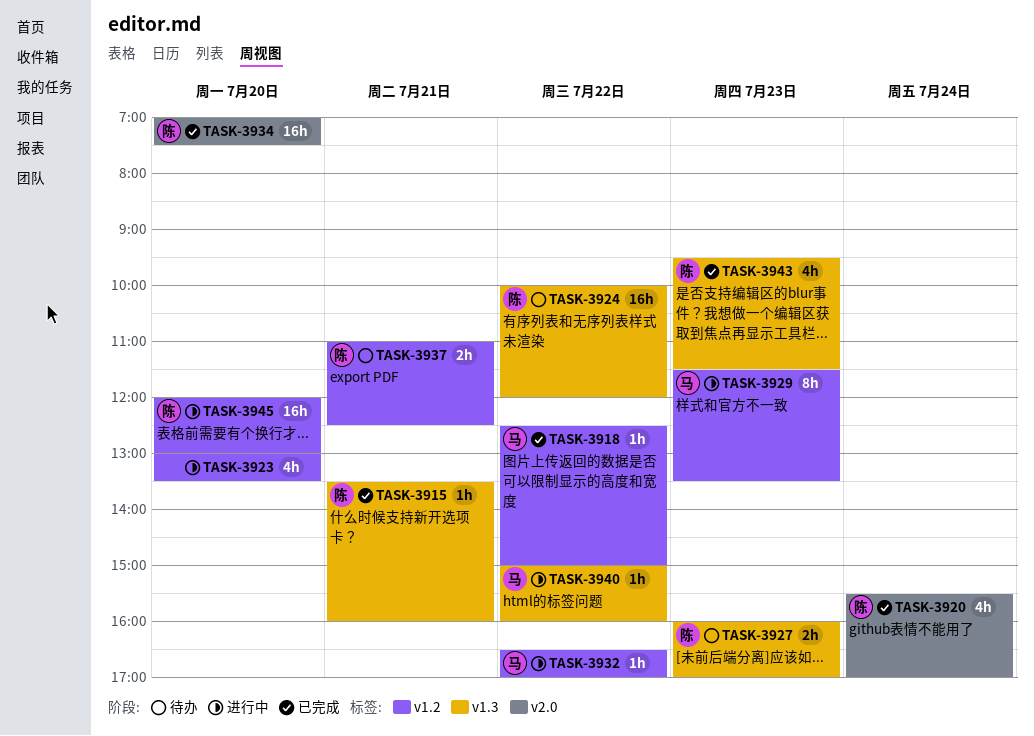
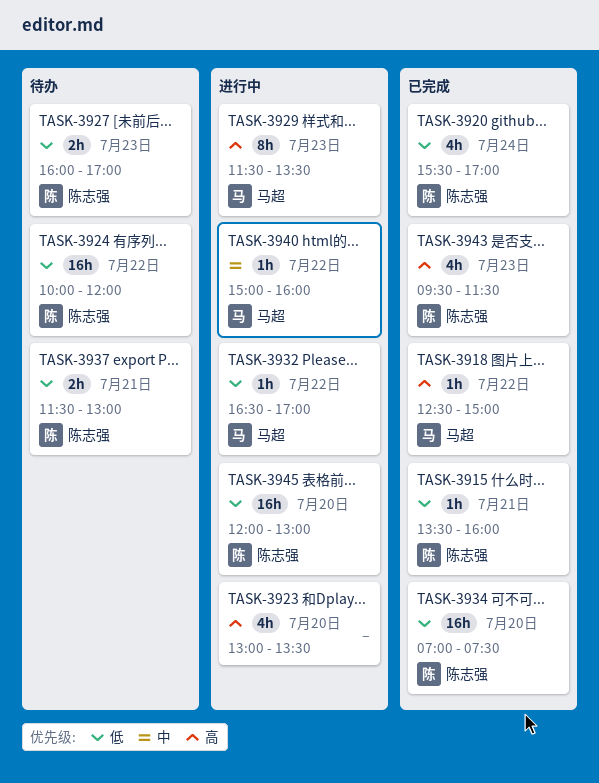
TASK-3937, begins: 11:00 -> 11:30
TASK-3937, ends: 12:30 -> 13:00

